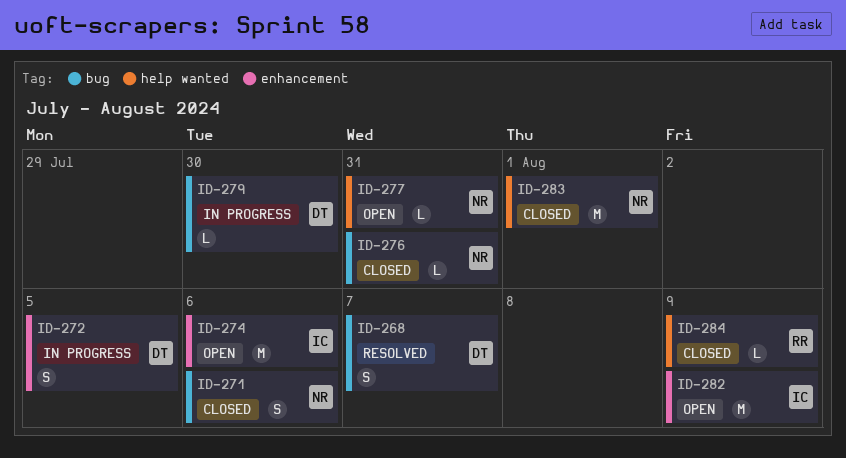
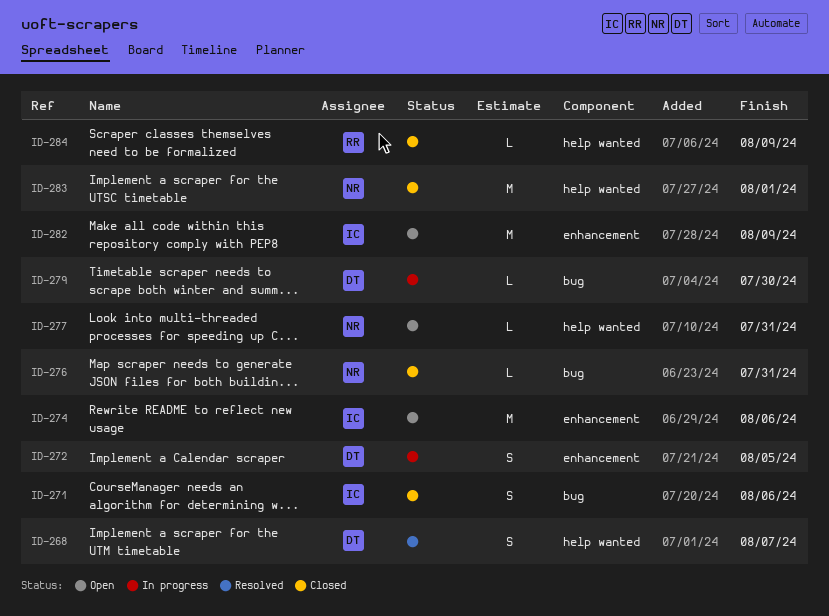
ID-268, label: bug -> help wanted
ID-271, owner: NR -> IC

